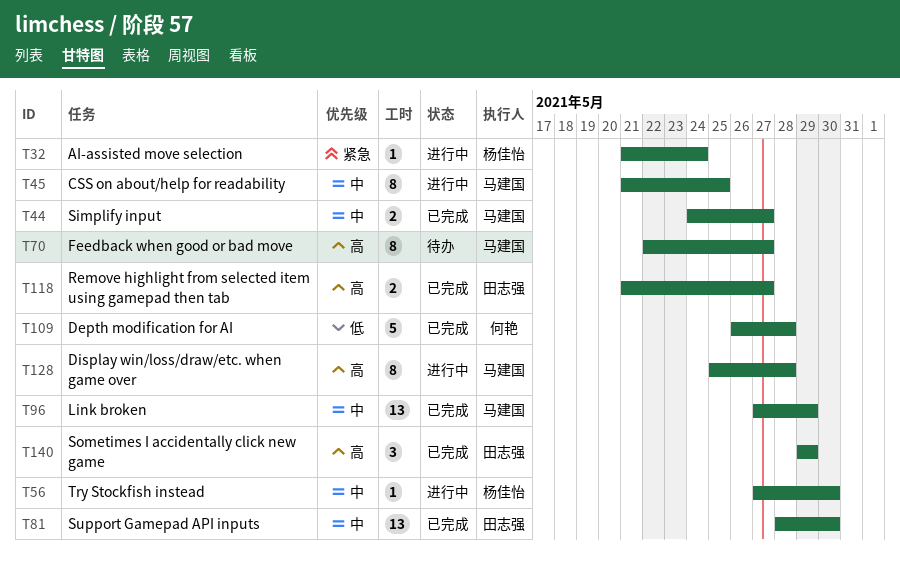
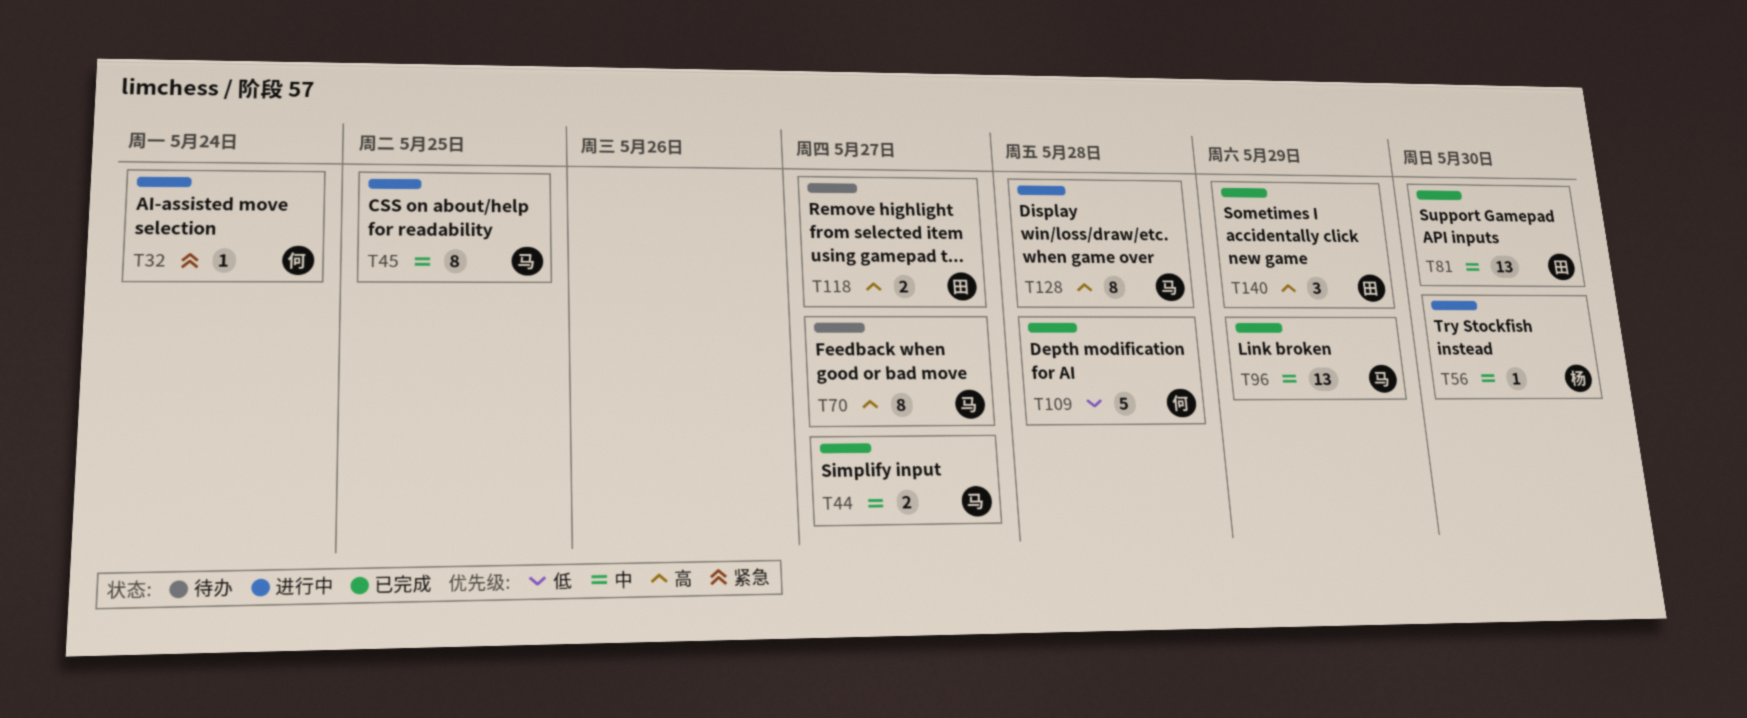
T32, owner: 杨佳怡 -> 何艳
T118, status: 已完成 -> 待办

